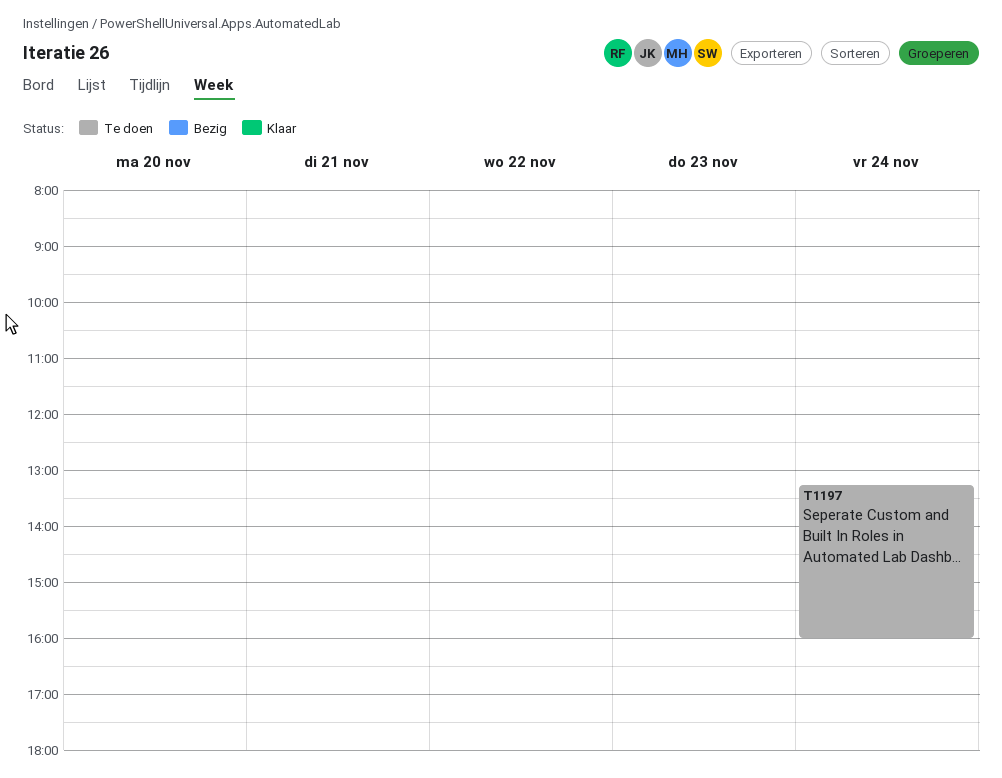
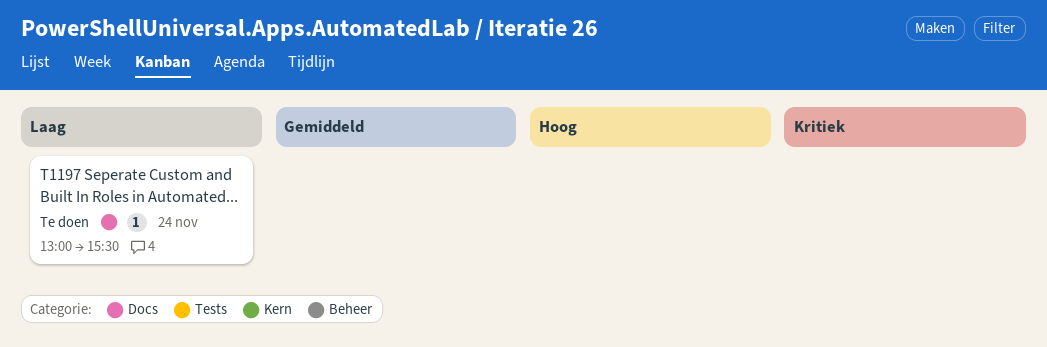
T1197, begins: 13:15 -> 13:00
T1197, ends: 16:00 -> 15:30

